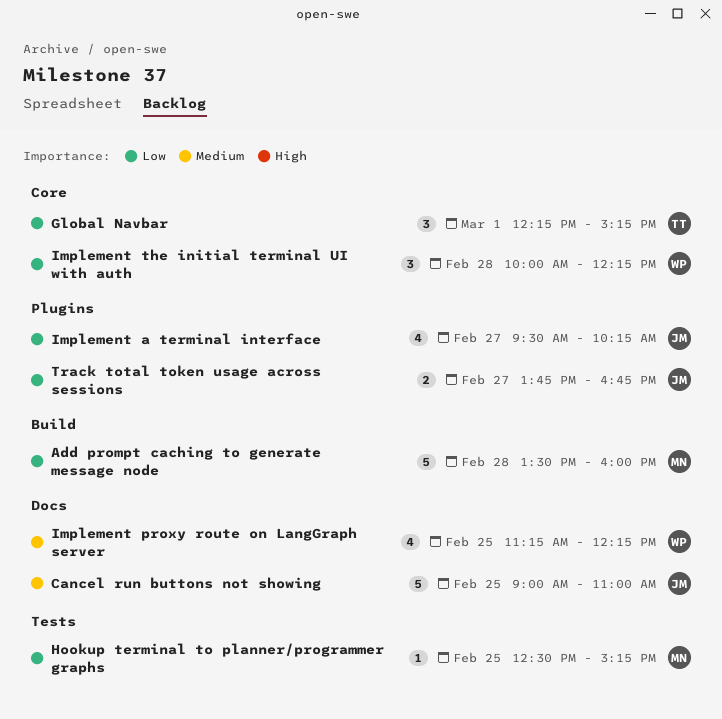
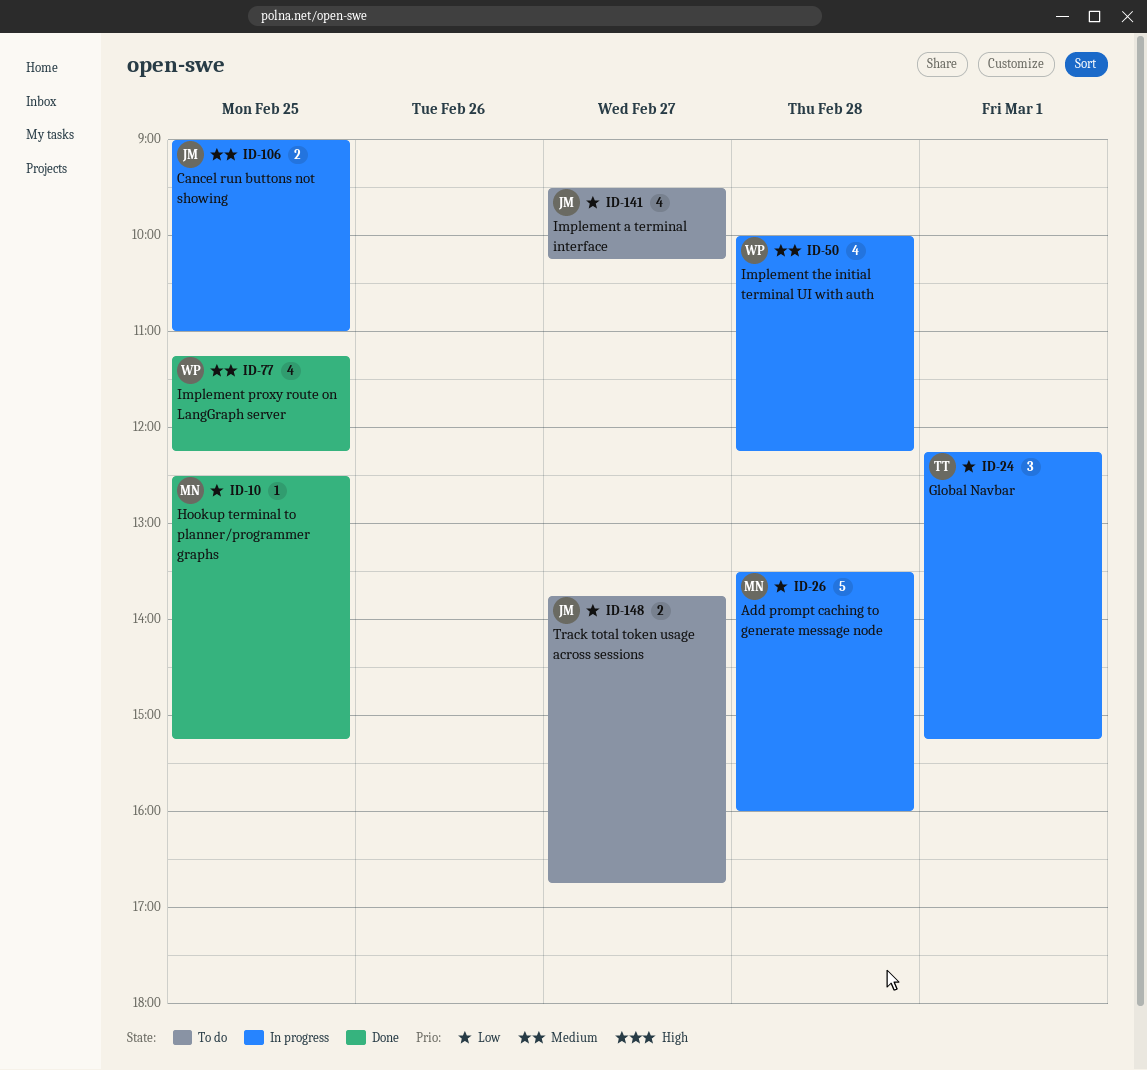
Cancel run buttons not showing, estimate: 5 -> 2
Implement the initial terminal UI with auth, priority: Low -> Medium
Implement the initial terminal UI with auth, estimate: 3 -> 4

